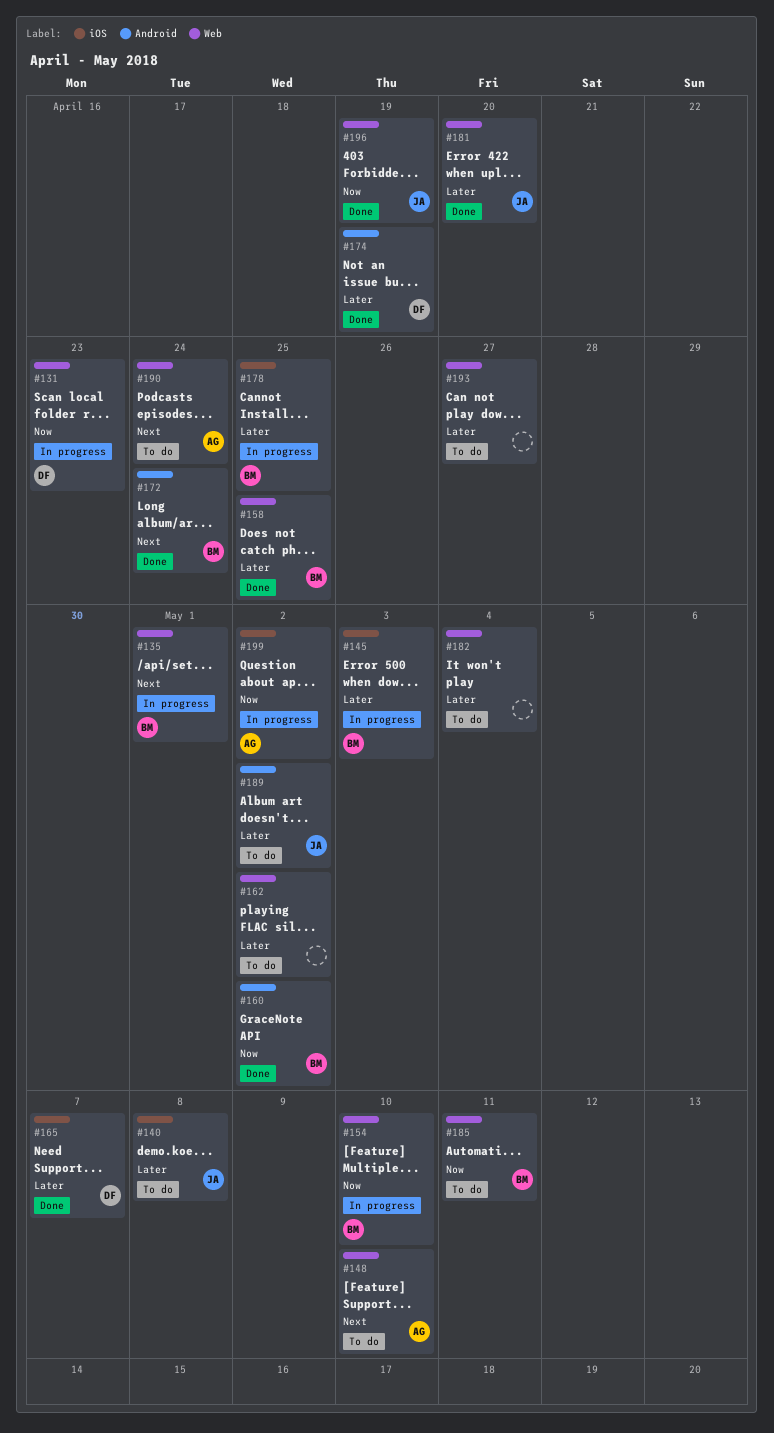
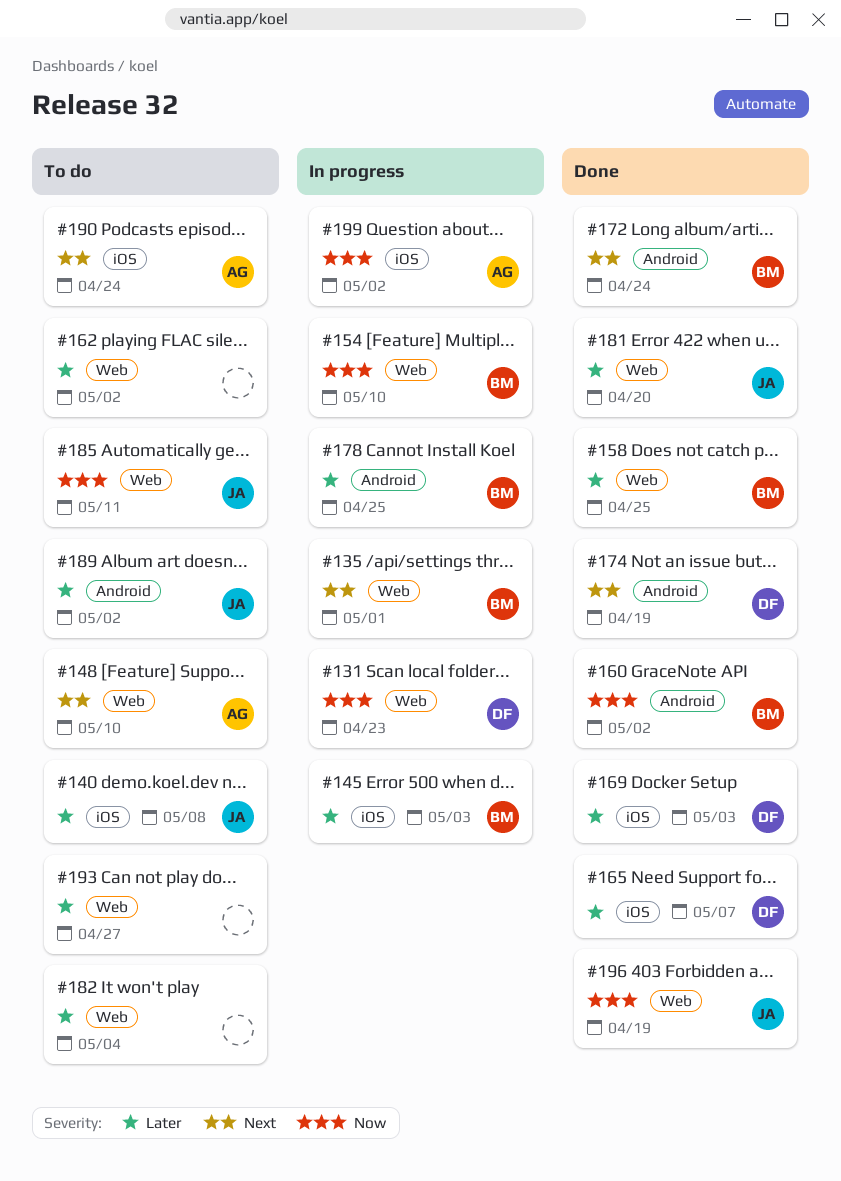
#169: none -> present
#174, priority: Later -> Next
#178, label: iOS -> Android
#185, owner: BM -> JA
#190, label: Web -> iOS

